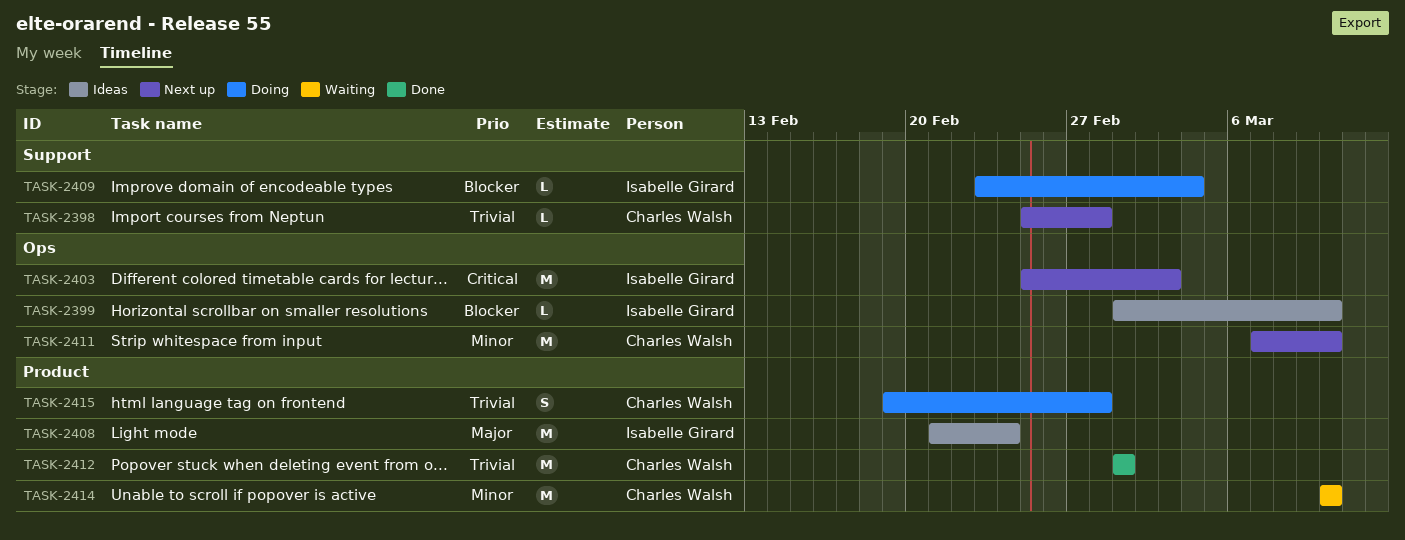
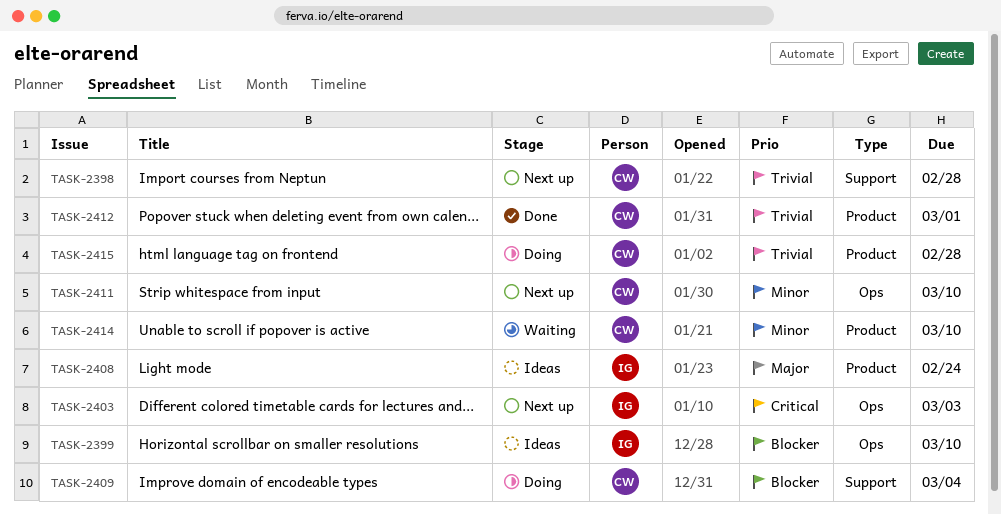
TASK-2409, owner: Isabelle Girard -> Charles Walsh

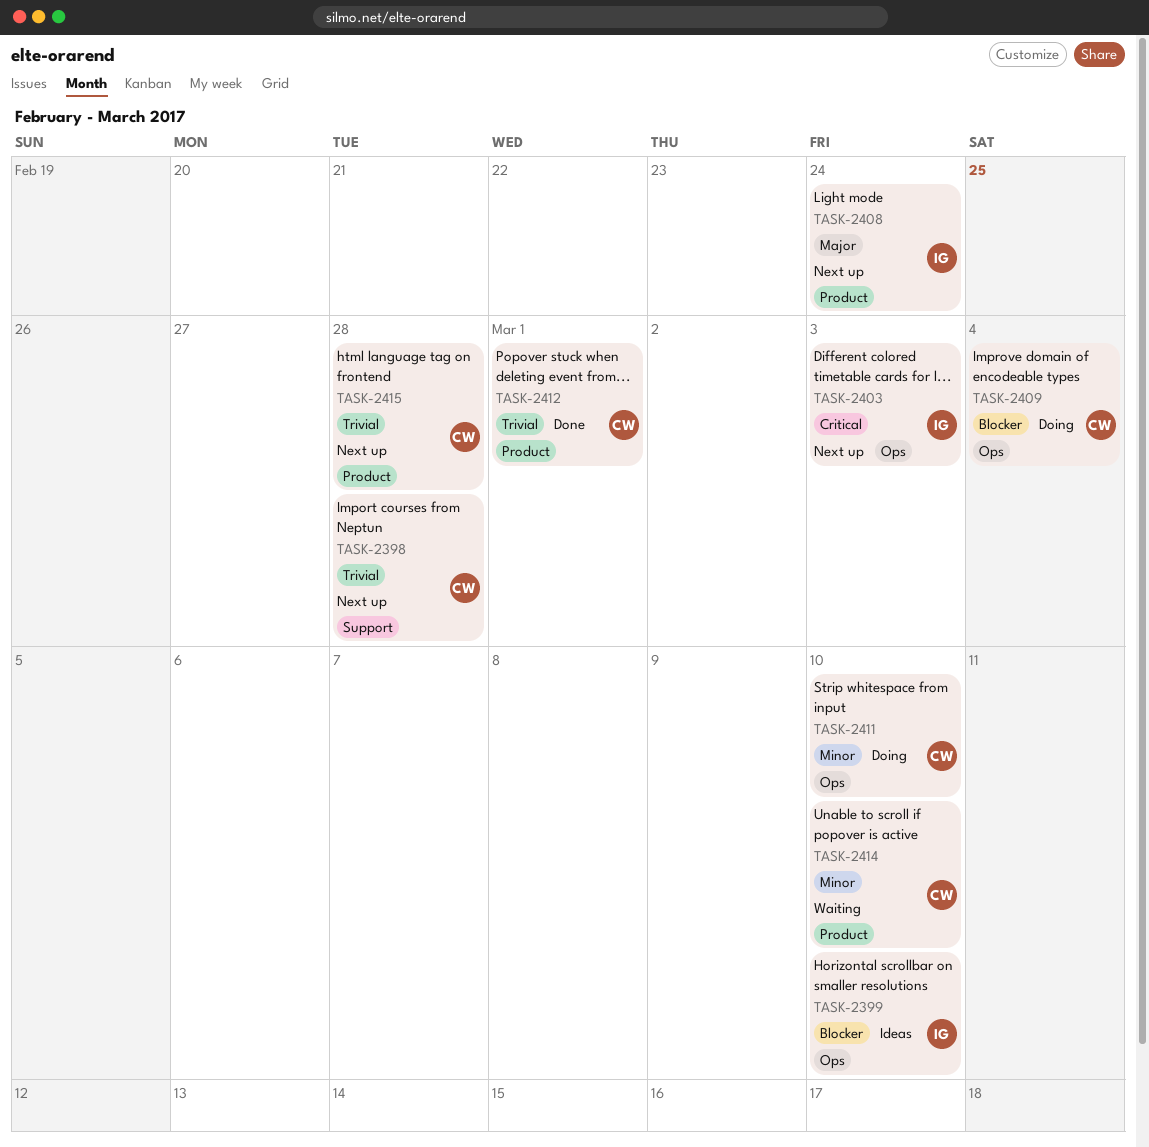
TASK-2408, status: Ideas -> Next up
TASK-2409, label: Support -> Ops
TASK-2411, status: Next up -> Doing
TASK-2415, status: Doing -> Next up

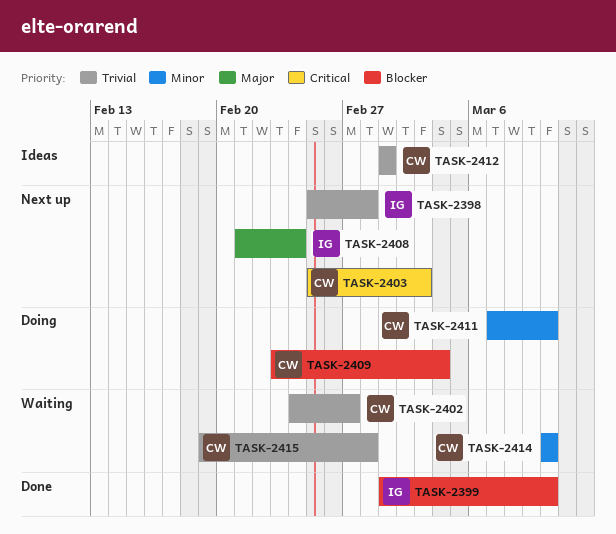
TASK-2398, owner: CW -> IG
TASK-2399, status: Ideas -> Done
TASK-2402: none -> present
TASK-2403, owner: IG -> CW
TASK-2412, status: Done -> Ideas
TASK-2415, status: Next up -> Waiting

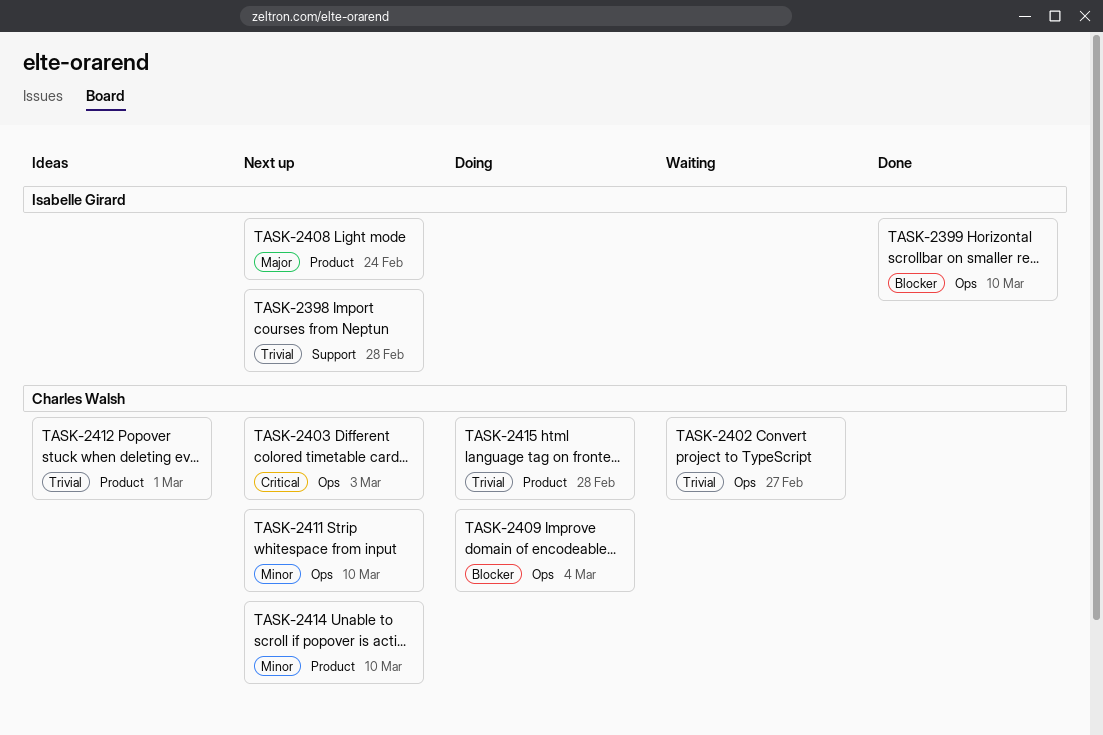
TASK-2411, status: Doing -> Next up
TASK-2414, status: Waiting -> Next up
TASK-2415, status: Waiting -> Doing

